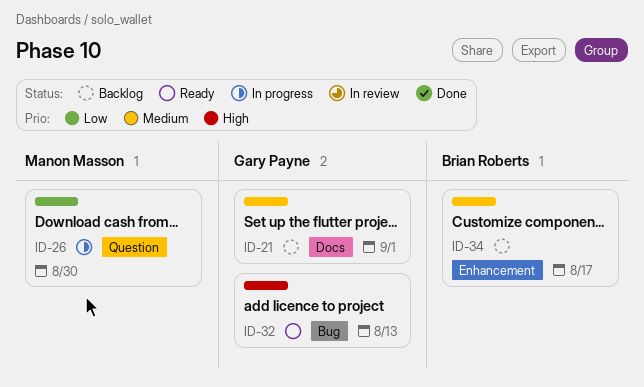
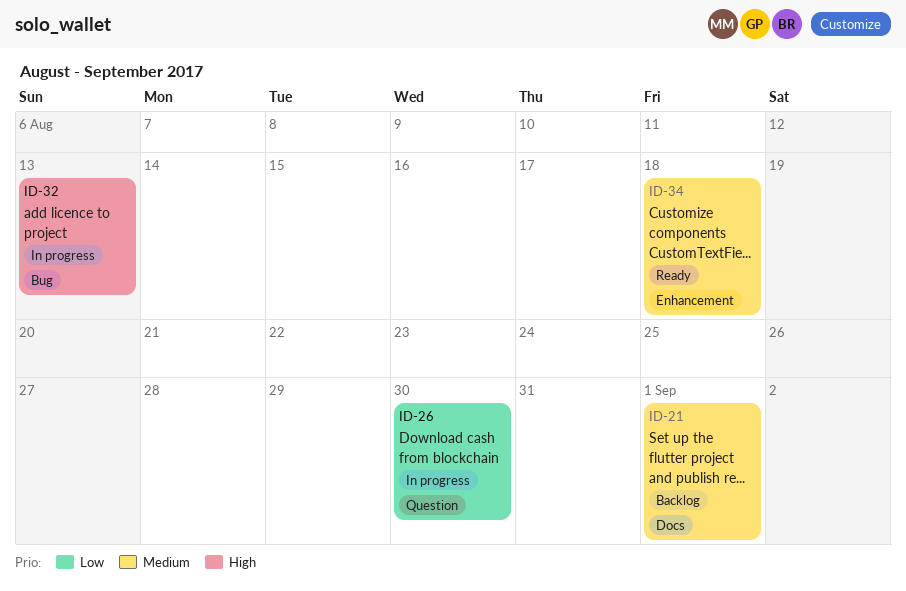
ID-32, status: Ready -> In progress
ID-34, status: Backlog -> Ready
ID-34, due: Aug 17 -> Aug 18

